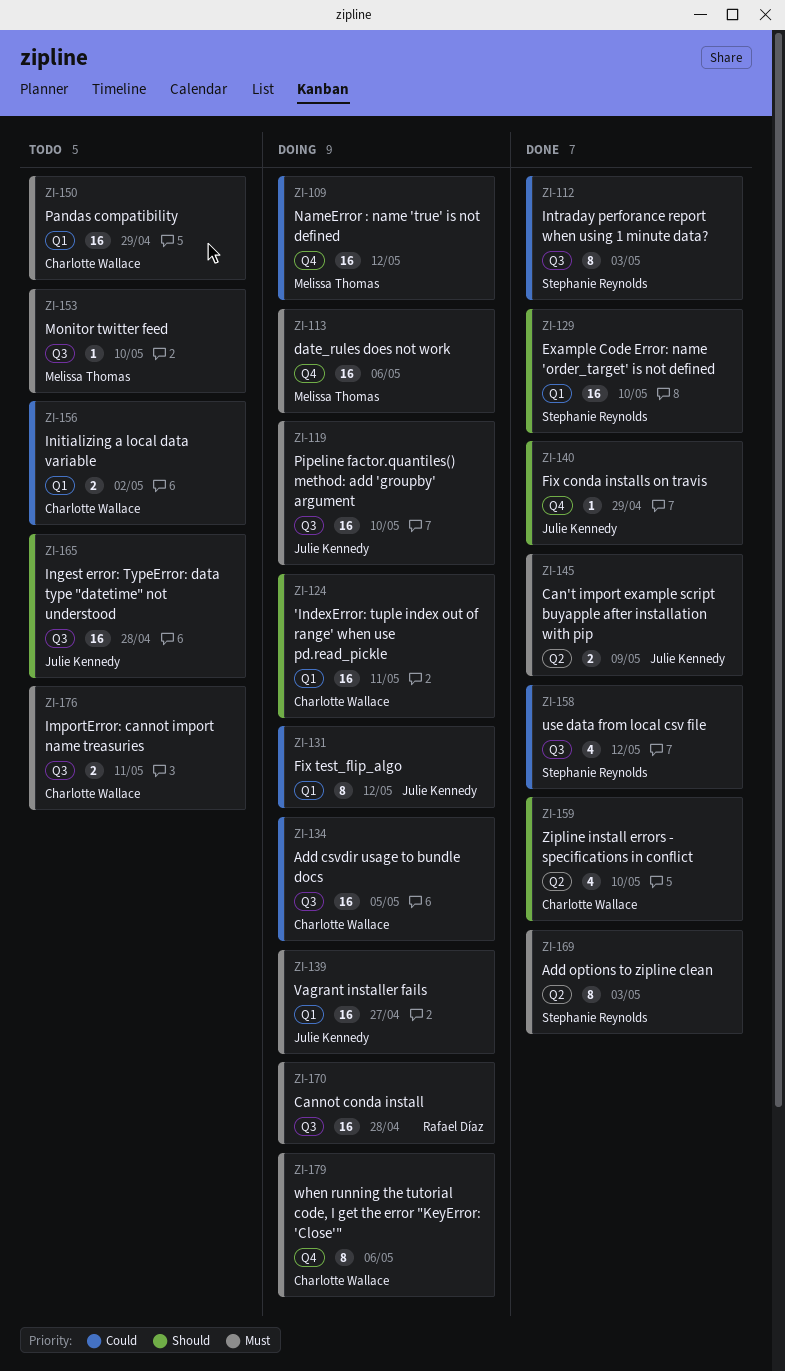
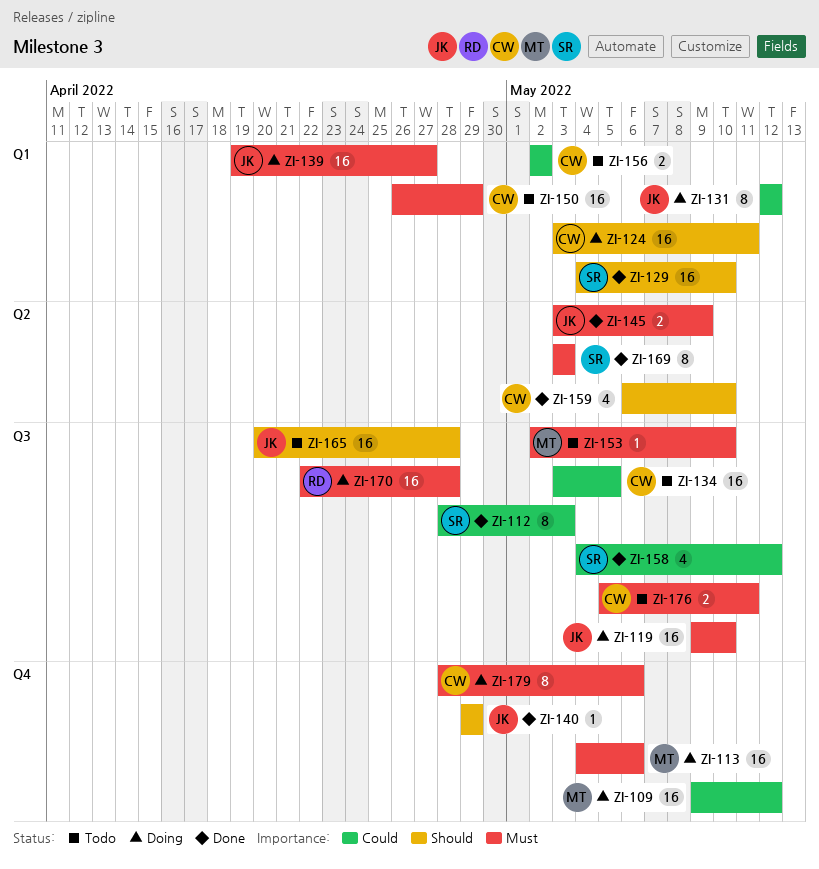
ZI-134, status: Doing -> Todo

